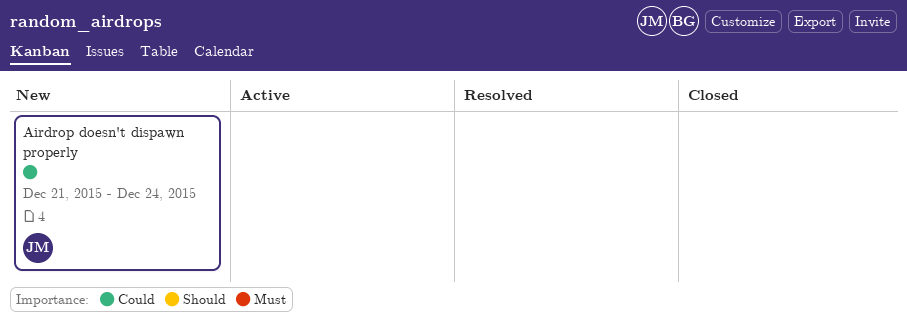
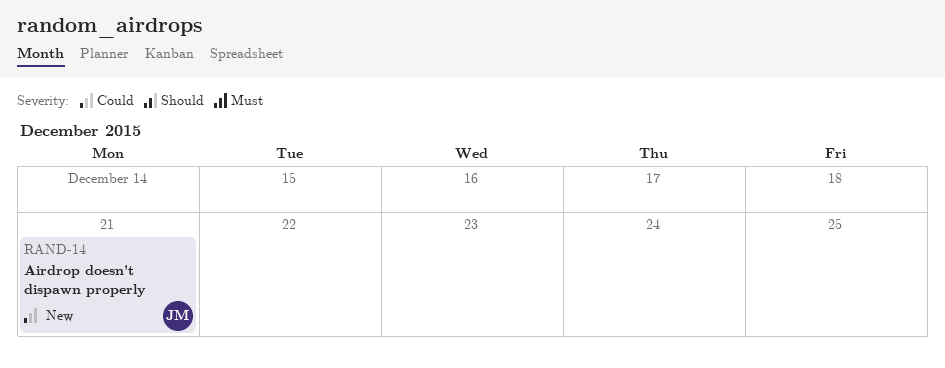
Airdrop doesn't dispawn properly, due: Dec 24 -> Dec 21

